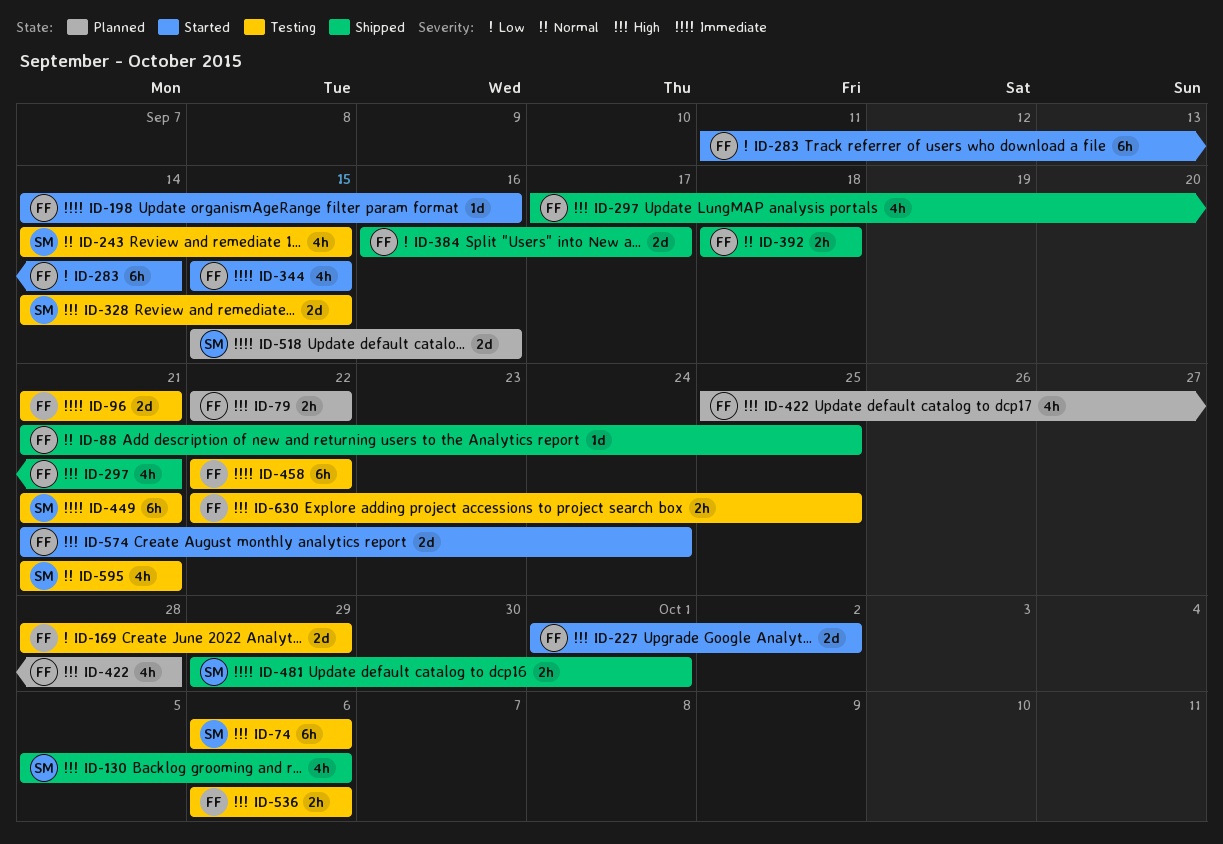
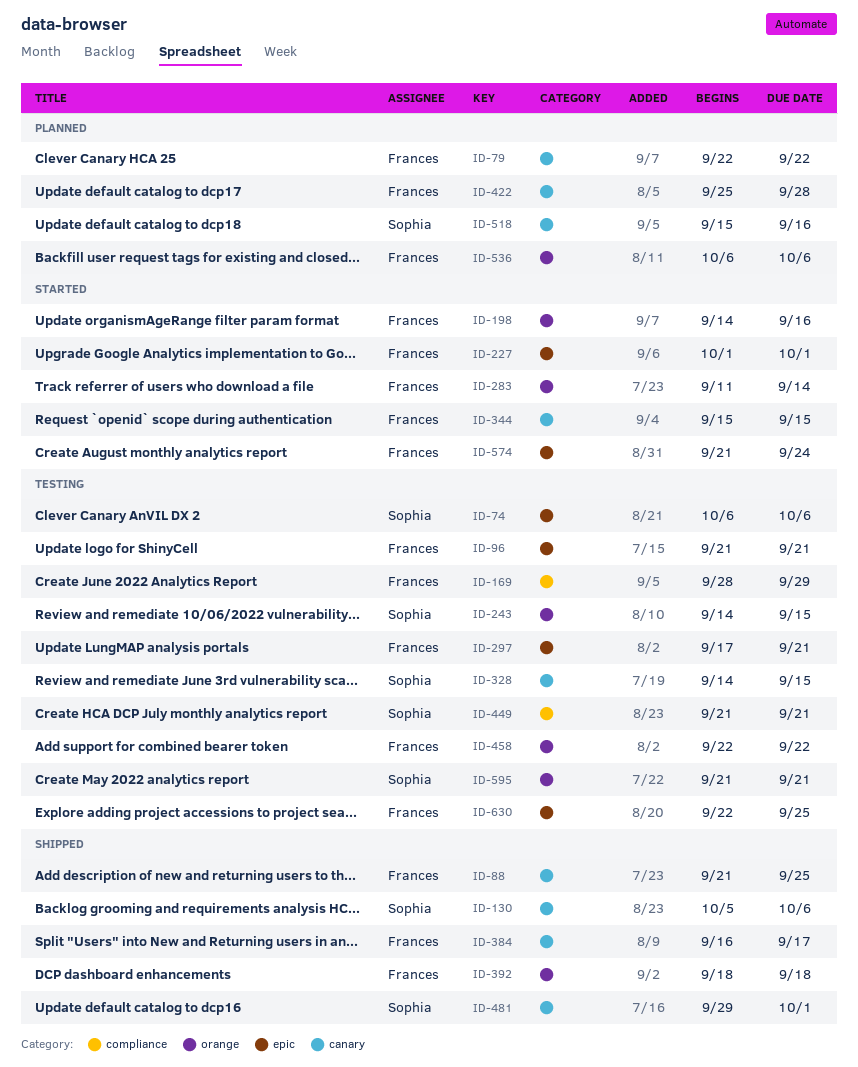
ID-227, due: Oct 2 -> Oct 1
ID-297, status: Shipped -> Testing
ID-536, status: Testing -> Planned

